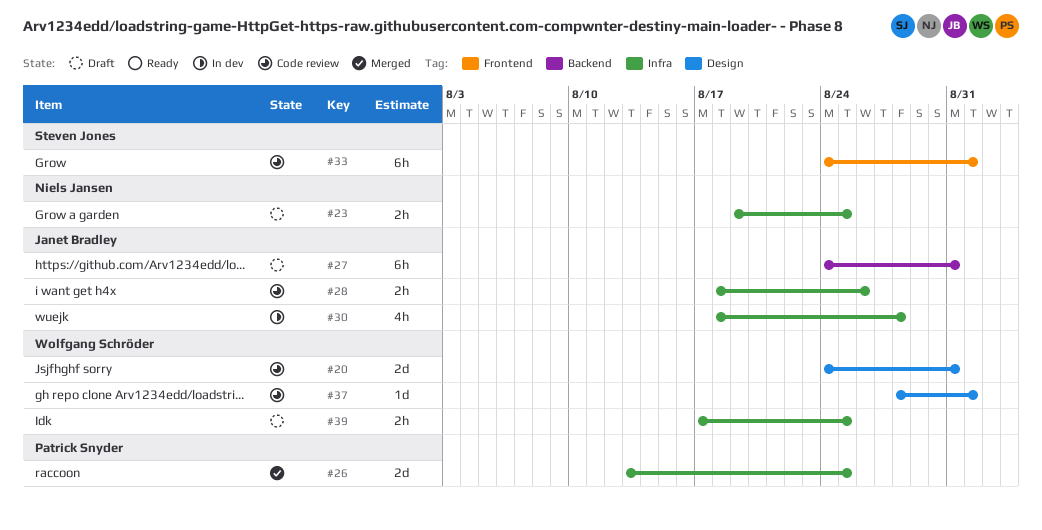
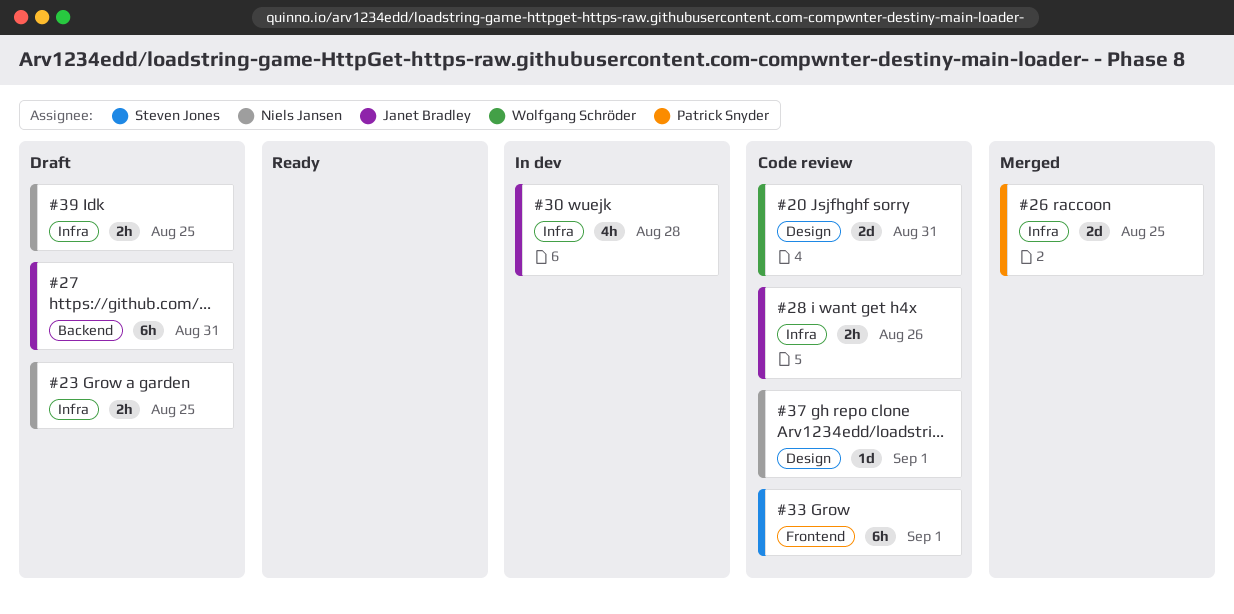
#37, owner: Wolfgang Schröder -> Niels Jansen
#39, owner: Wolfgang Schröder -> Niels Jansen

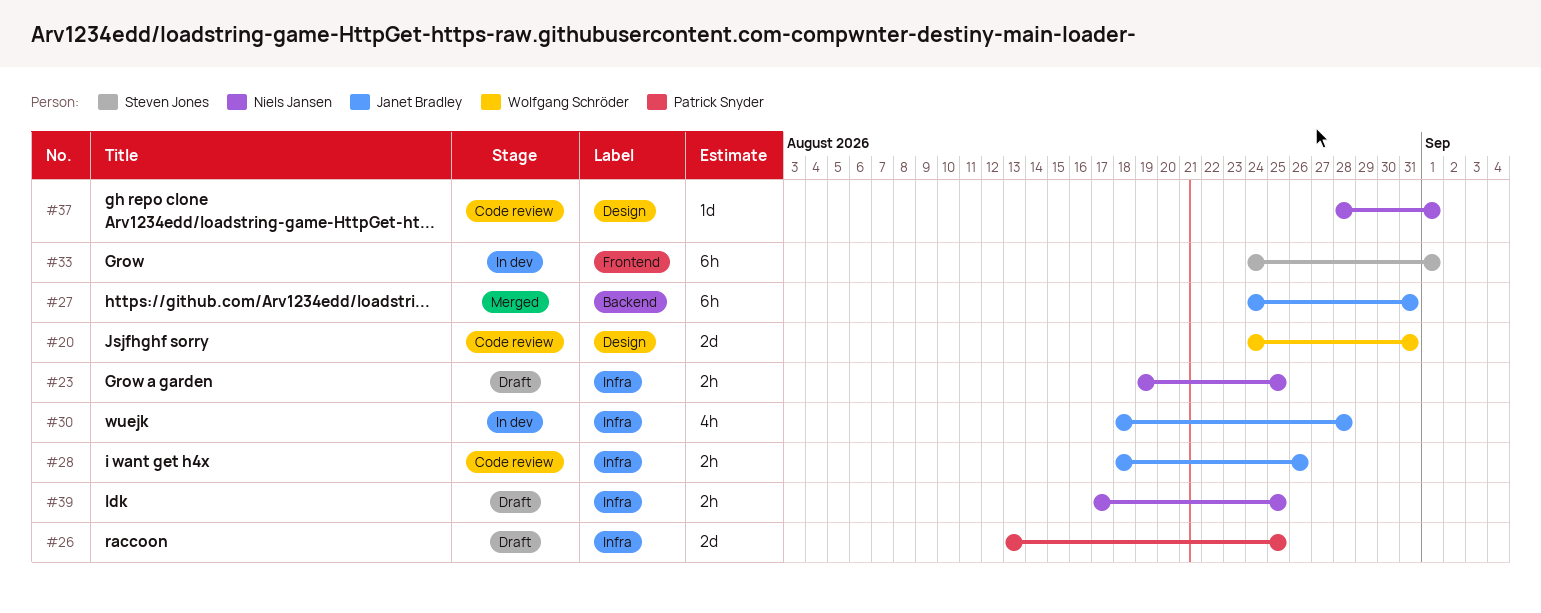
#26, status: Merged -> Draft
#27, status: Draft -> Merged
#33, status: Code review -> In dev

